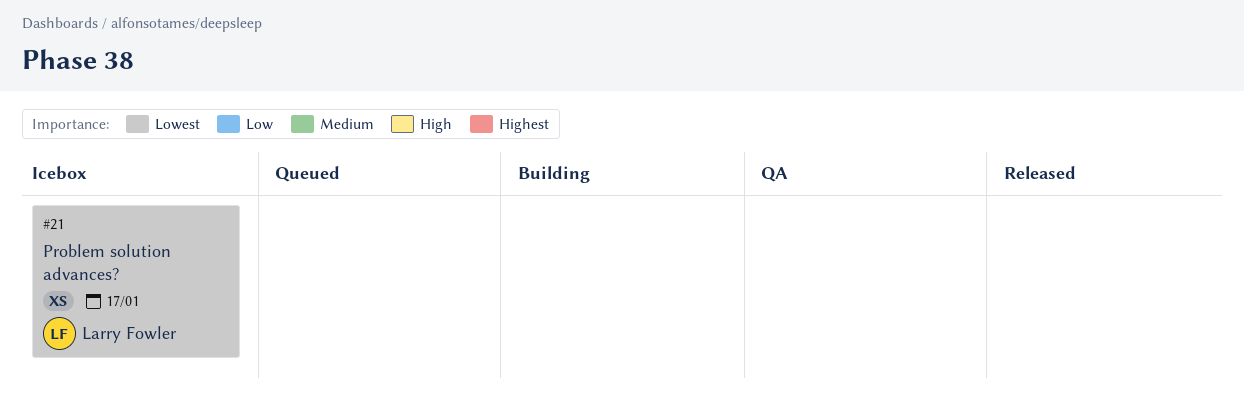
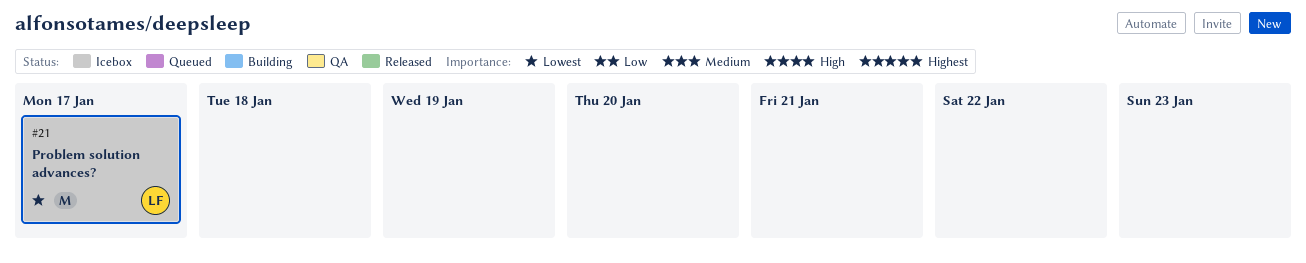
#21, estimate: XS -> M

